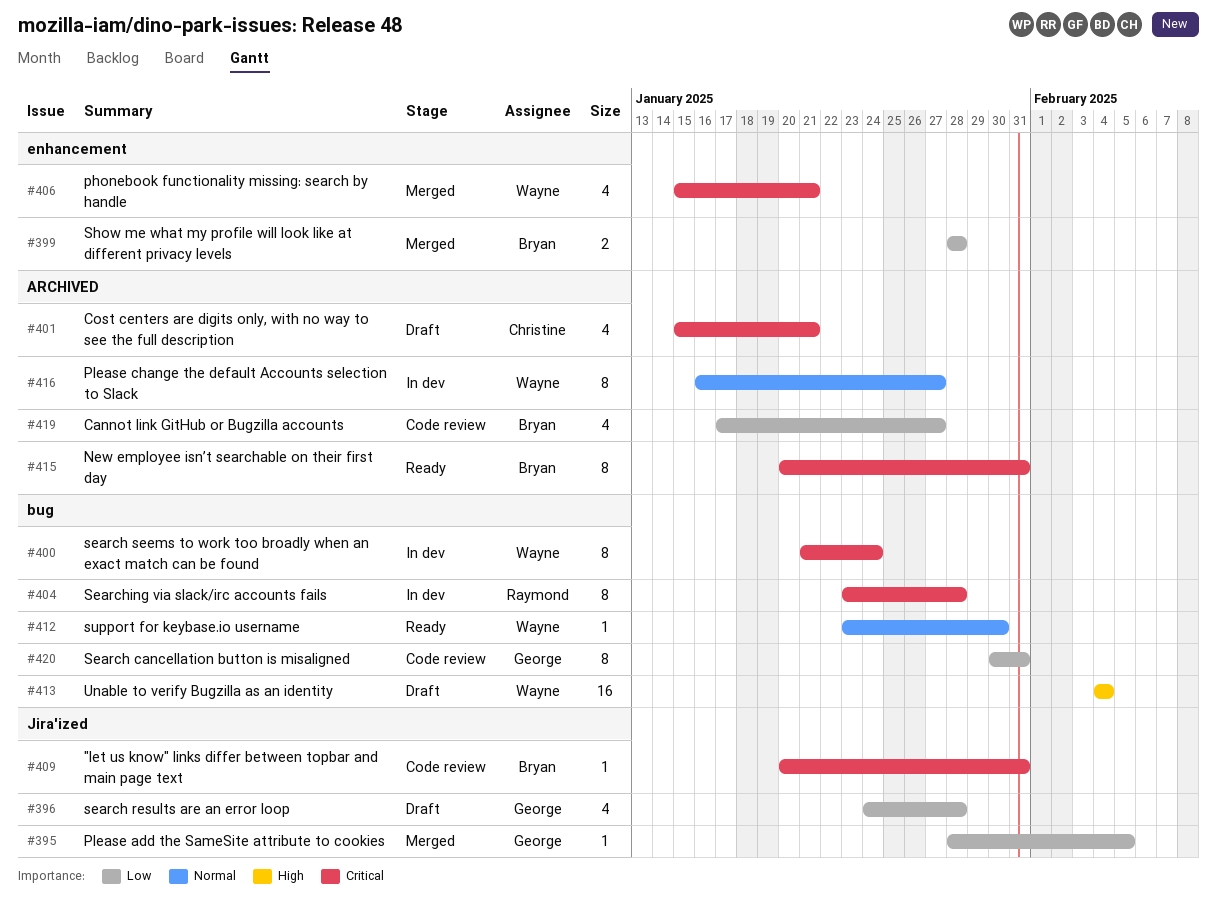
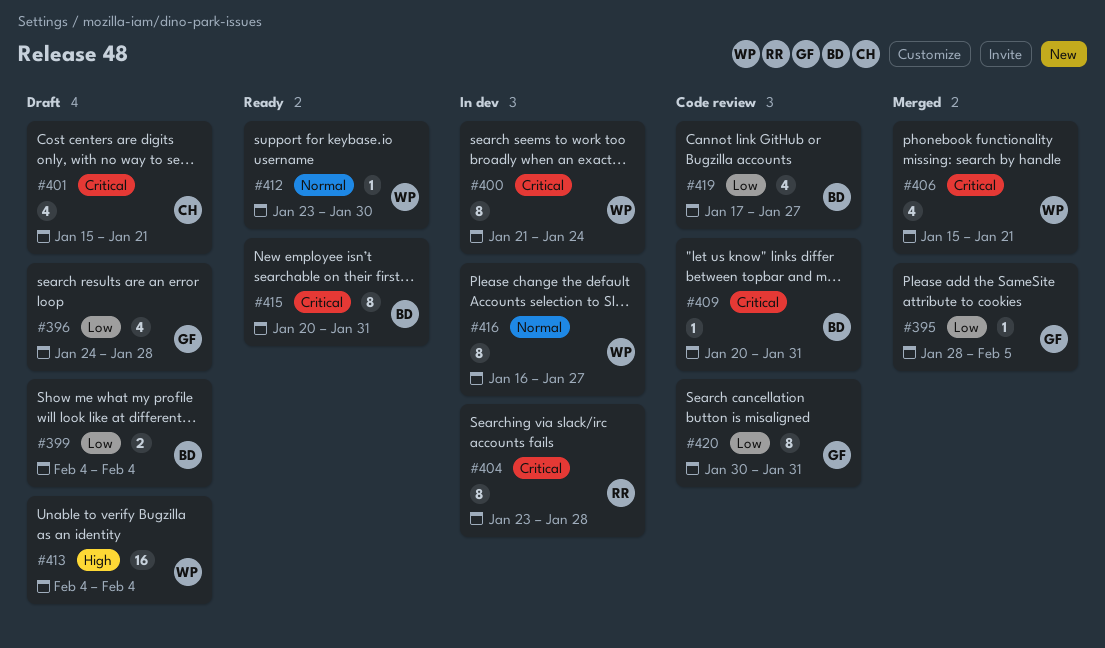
#399, status: Merged -> Draft
#399, start: Jan 28 -> Feb 4
#399, due: Jan 28 -> Feb 4

